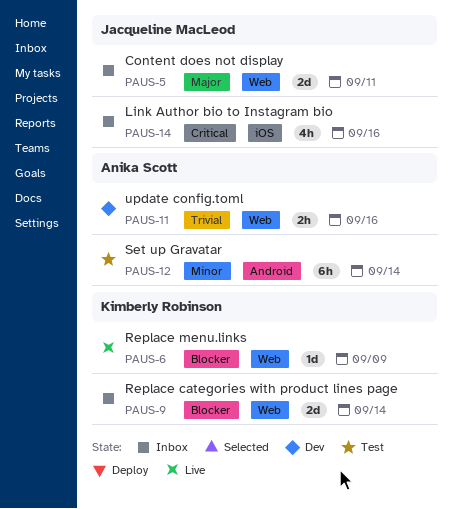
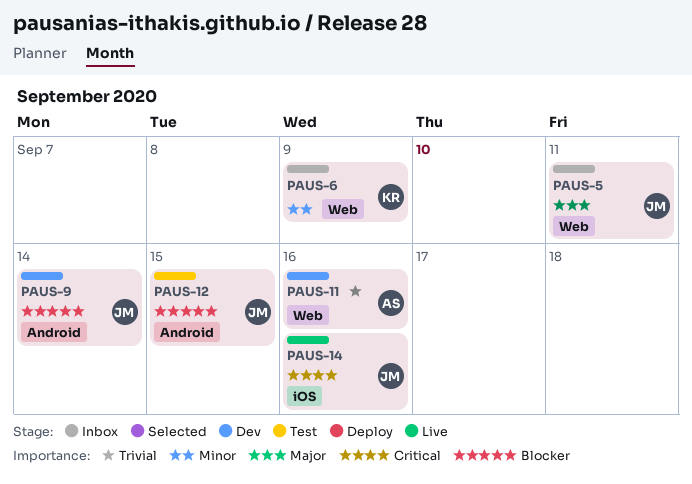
PAUS-6, status: Live -> Inbox
PAUS-6, priority: Blocker -> Minor
PAUS-9, status: Inbox -> Dev
PAUS-9, owner: Kimberly Robinson -> Jacqueline MacLeod
PAUS-9, label: Web -> Android
PAUS-12, owner: Anika Scott -> Jacqueline MacLeod
PAUS-12, priority: Minor -> Blocker
PAUS-12, due: Sep 14 -> Sep 15
PAUS-14, status: Inbox -> Live

